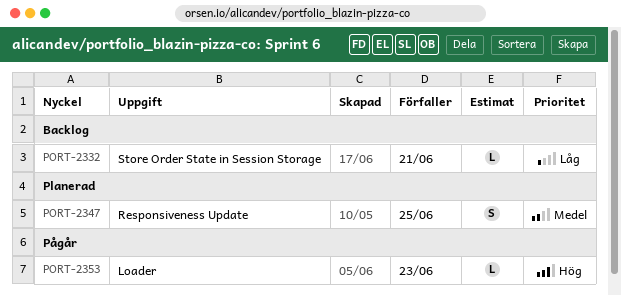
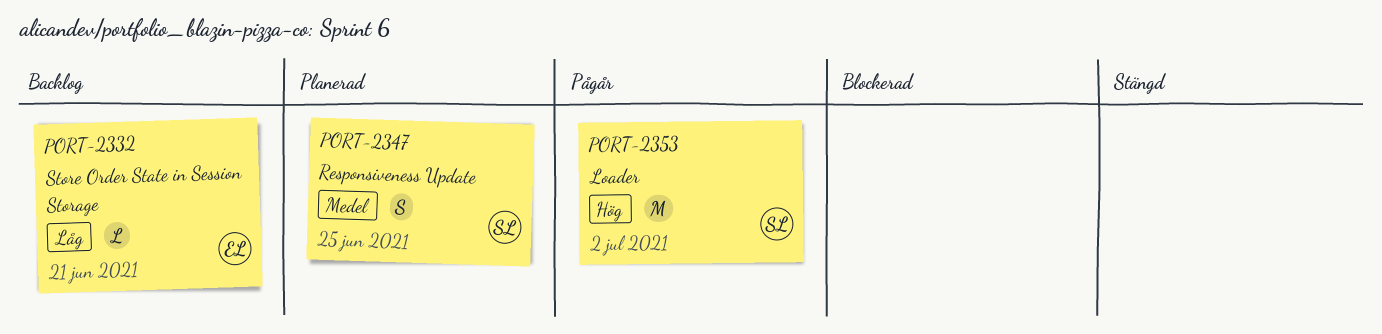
PORT-2353, estimate: L -> M
PORT-2353, due: Jun 23 -> Jul 2

